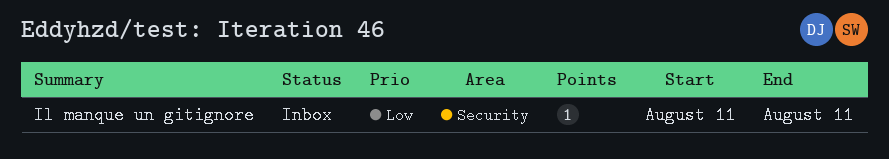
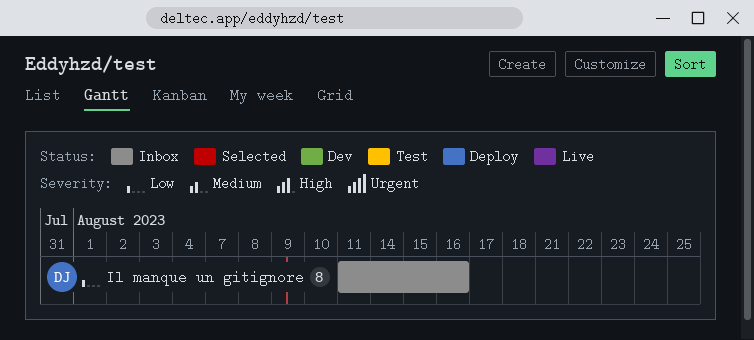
Il manque un gitignore, estimate: 1 -> 8
Il manque un gitignore, due: Aug 11 -> Aug 16

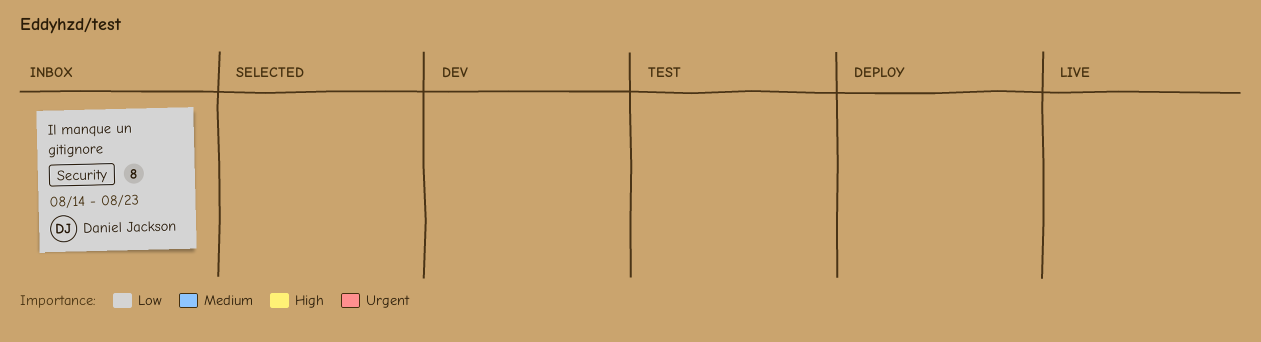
Il manque un gitignore, start: Aug 11 -> Aug 14
Il manque un gitignore, due: Aug 16 -> Aug 23

